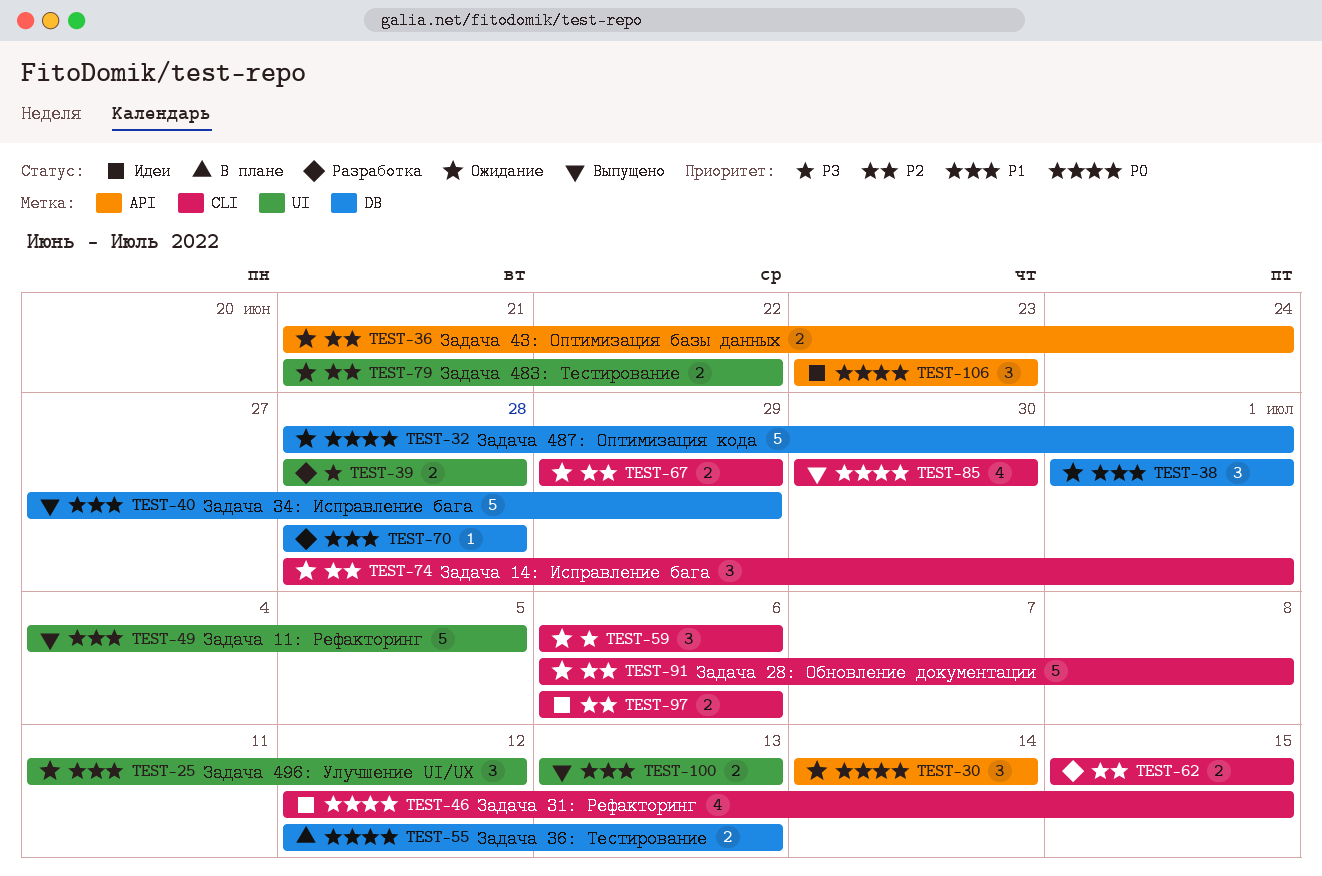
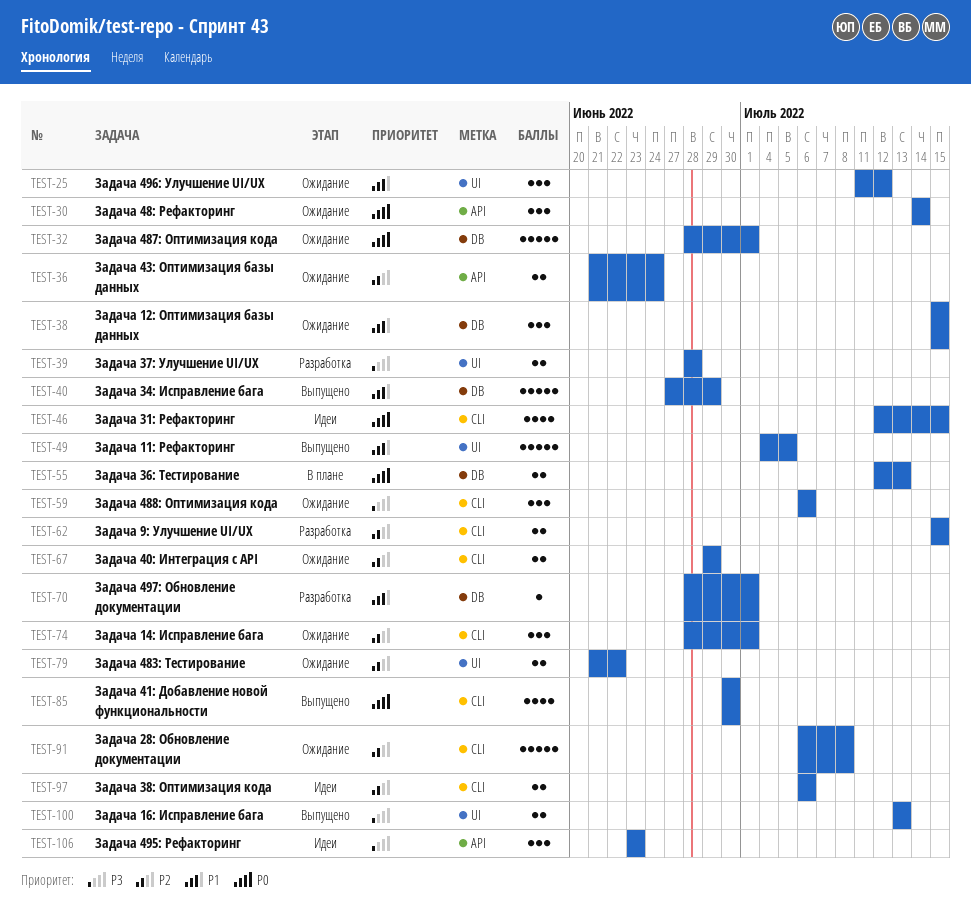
TEST-38, start: Jul 1 -> Jul 15
TEST-38, due: Jul 1 -> Jul 15
TEST-70, due: Jun 28 -> Jul 1
TEST-100, priority: P1 -> P3
TEST-106, priority: P0 -> P3

